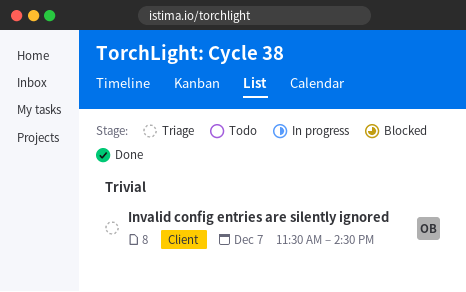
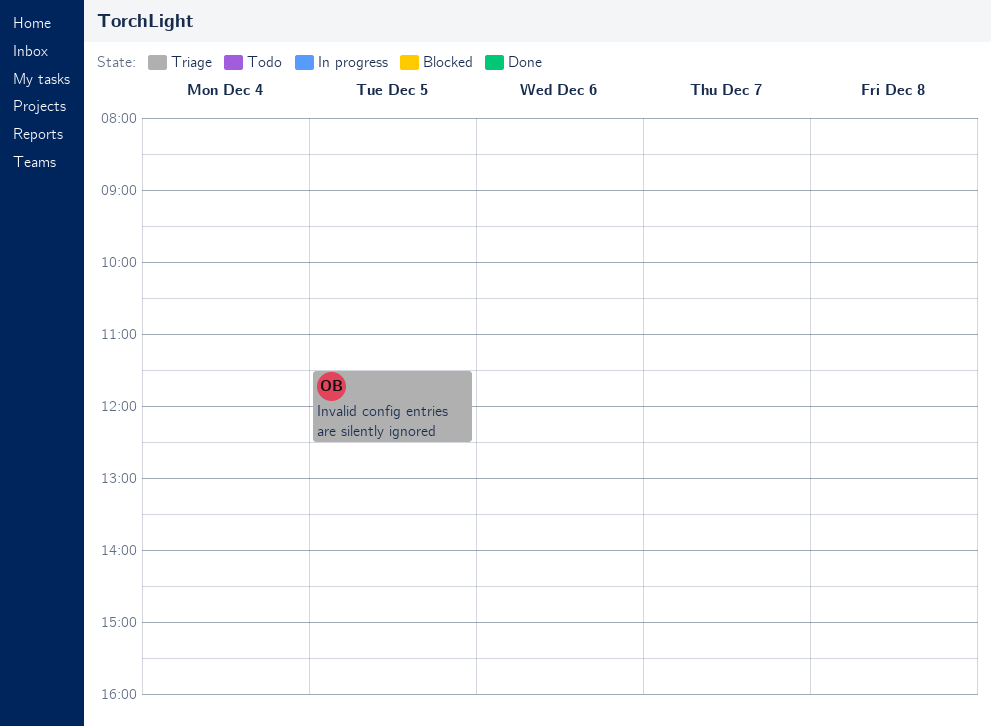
Invalid config entries are silently ignored, day: Dec 7 -> Dec 5
Invalid config entries are silently ignored, ends: 14:30 -> 12:30

